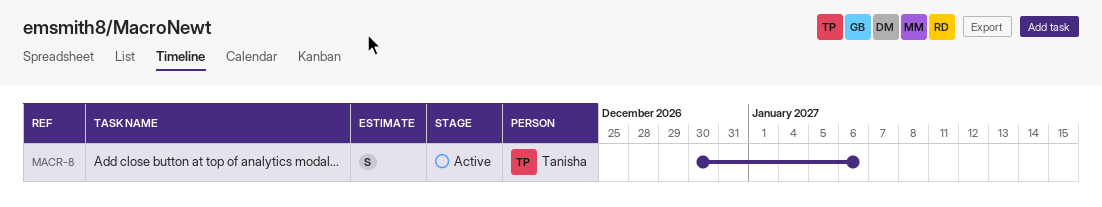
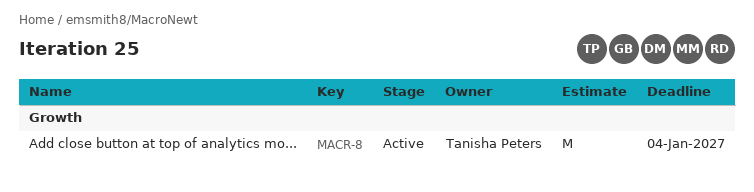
MACR-8, estimate: S -> M
MACR-8, due: Jan 6 -> Jan 4

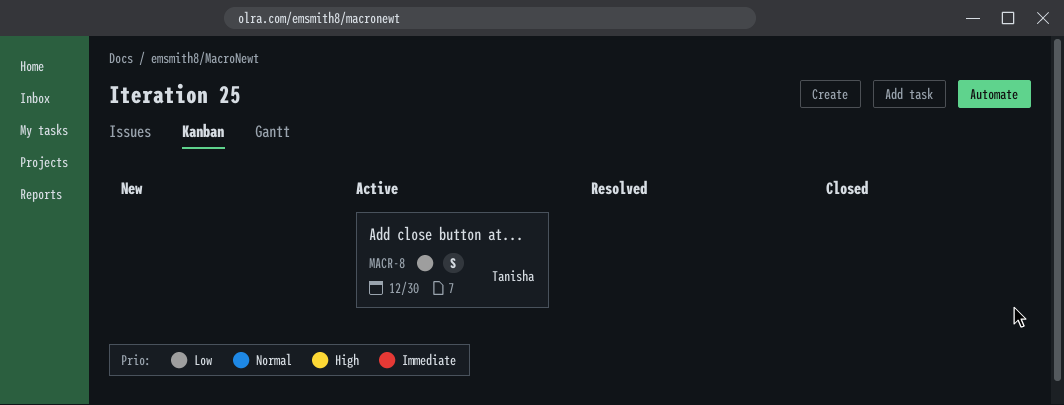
MACR-8, estimate: M -> S
MACR-8, due: Jan 4 -> Dec 30

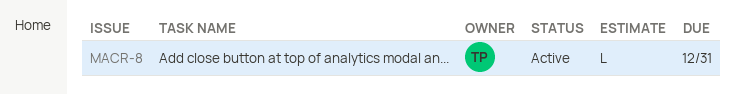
MACR-8, estimate: S -> L
MACR-8, due: Dec 30 -> Dec 31

